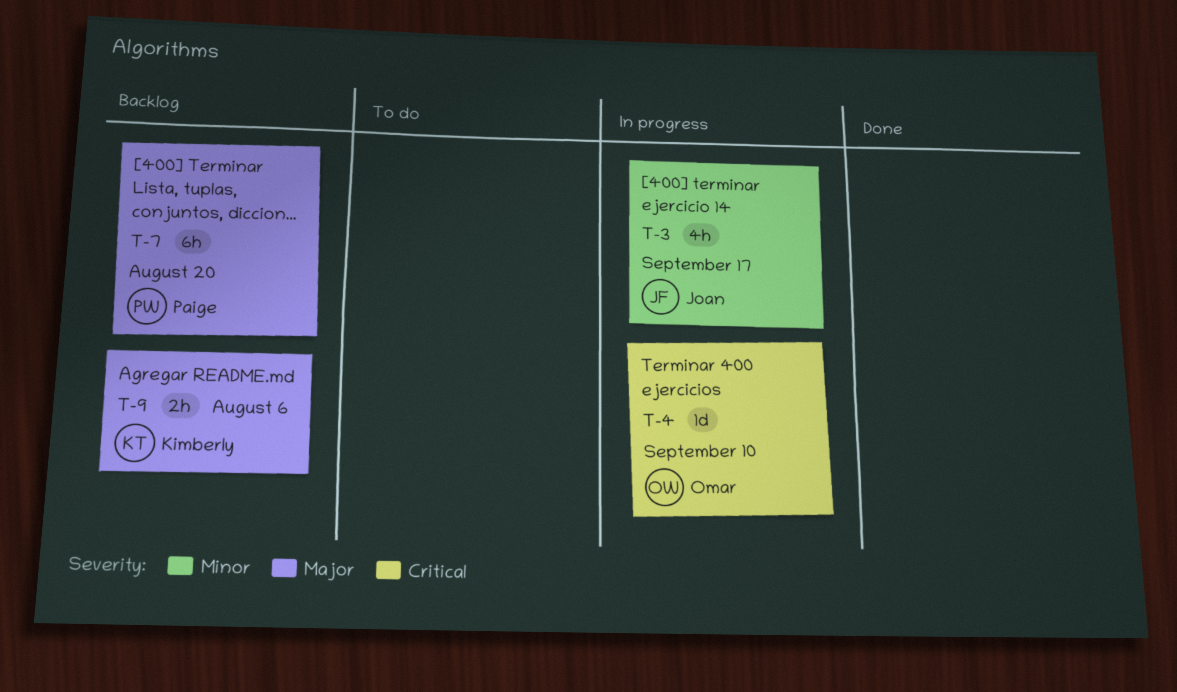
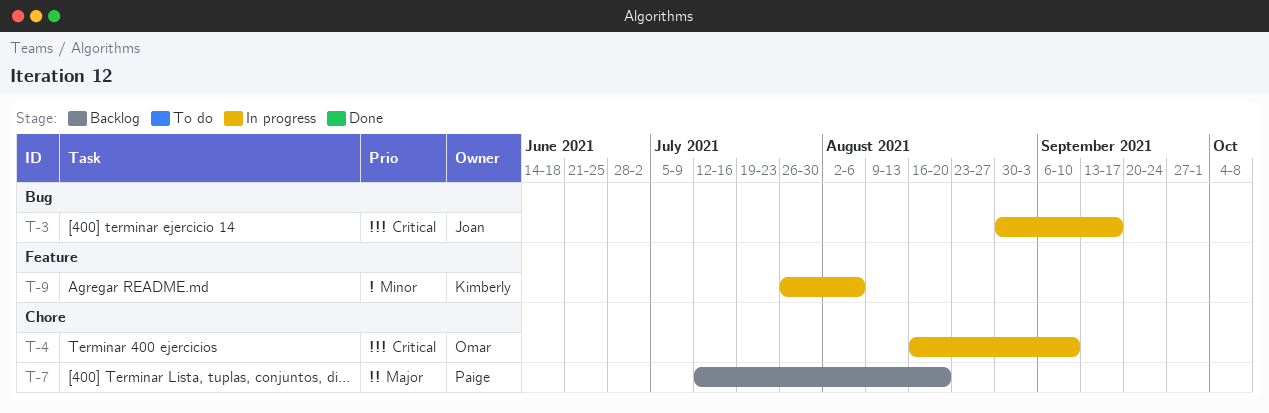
T-3, priority: Minor -> Critical
T-9, status: Backlog -> In progress
T-9, priority: Major -> Minor

